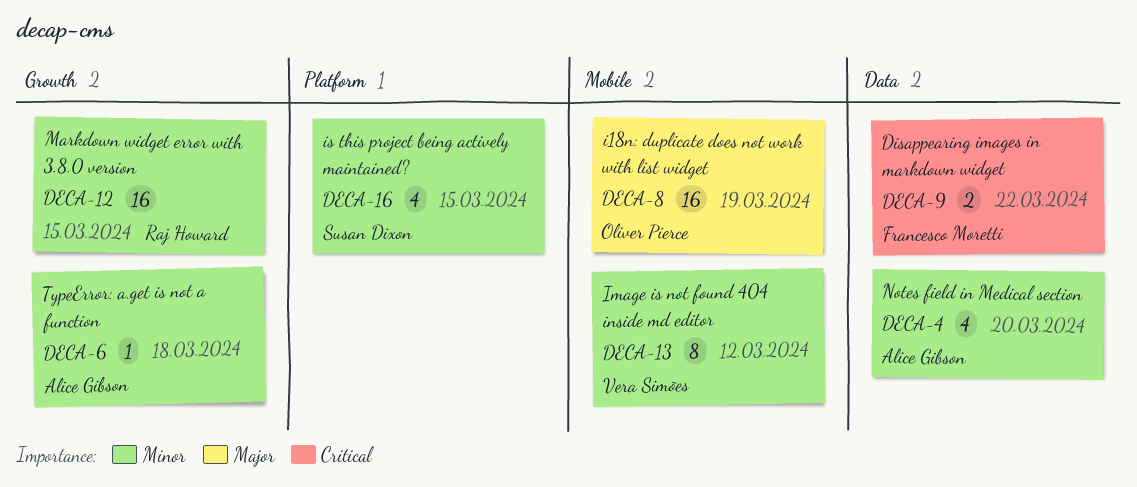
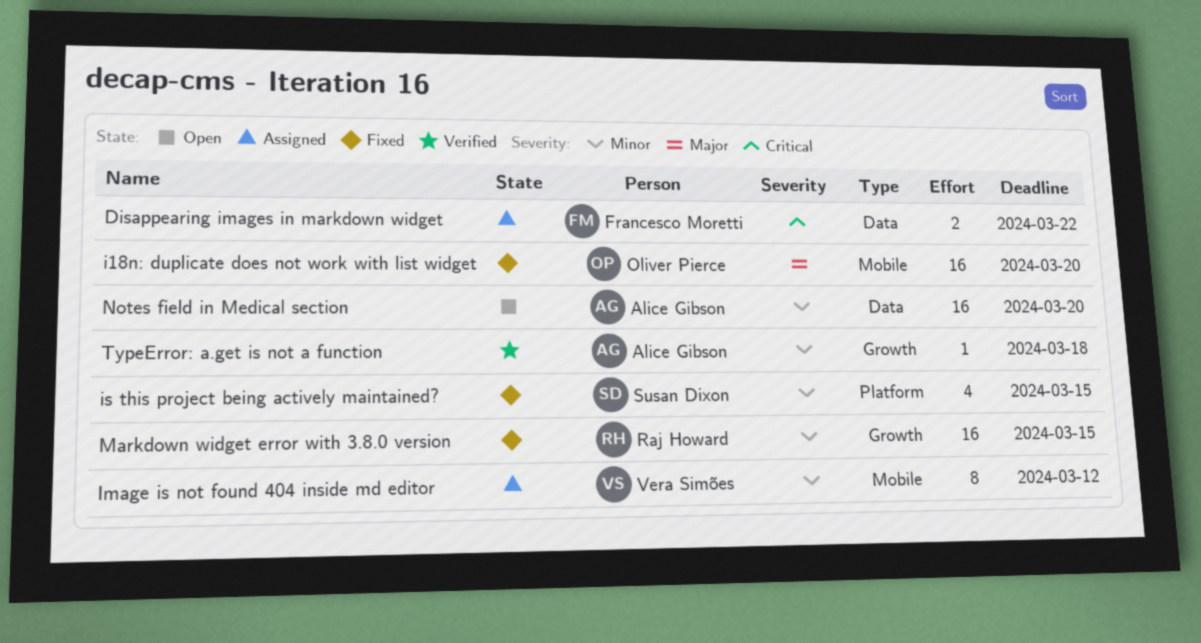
i18n: duplicate does not work with list widget, due: Mar 19 -> Mar 20
Notes field in Medical section, estimate: 4 -> 16

